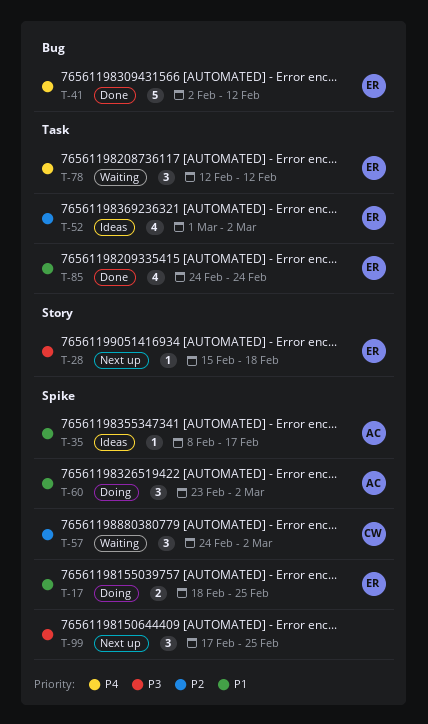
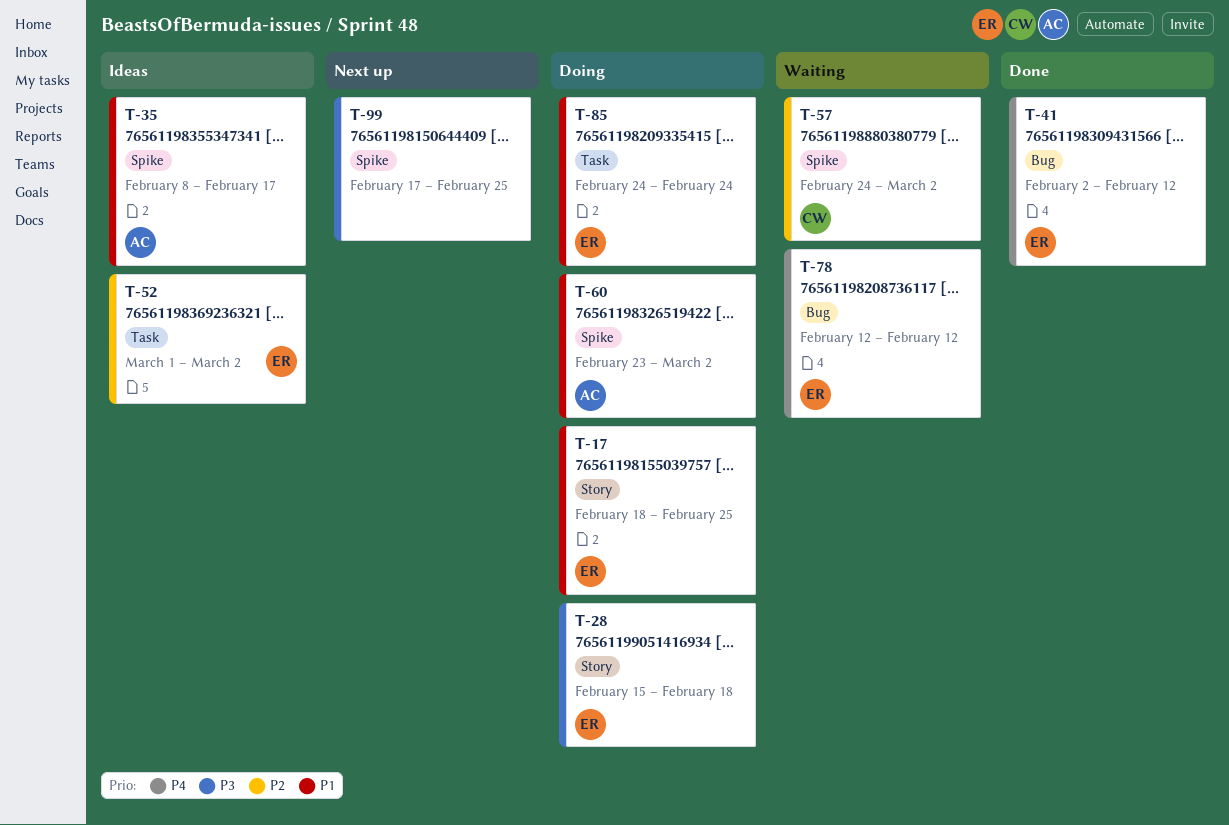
T-17, label: Spike -> Story
T-28, status: Next up -> Doing
T-78, label: Task -> Bug
T-85, status: Done -> Doing

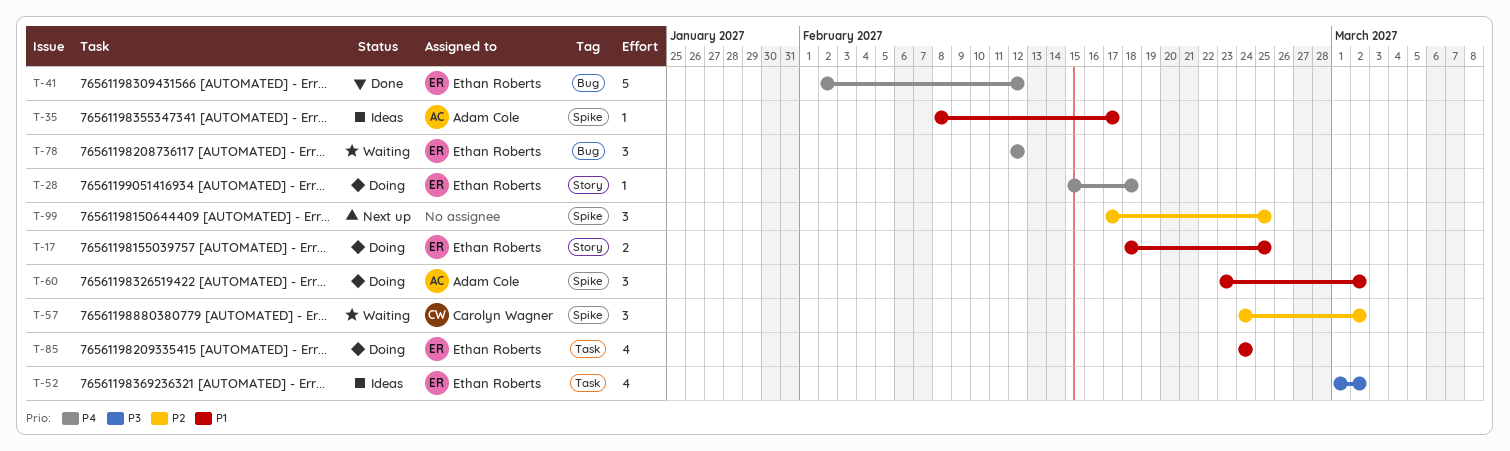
T-28, priority: P3 -> P4
T-52, priority: P2 -> P3
T-99, priority: P3 -> P2

